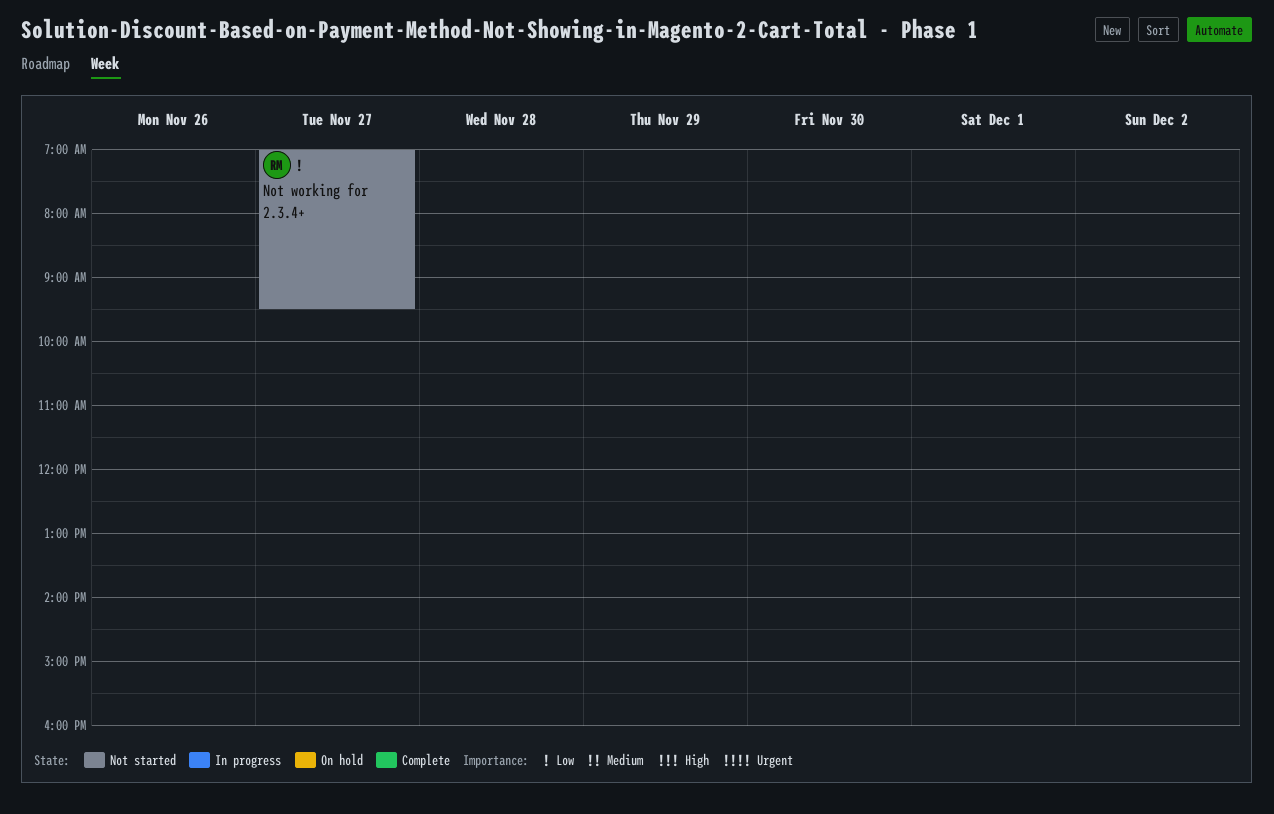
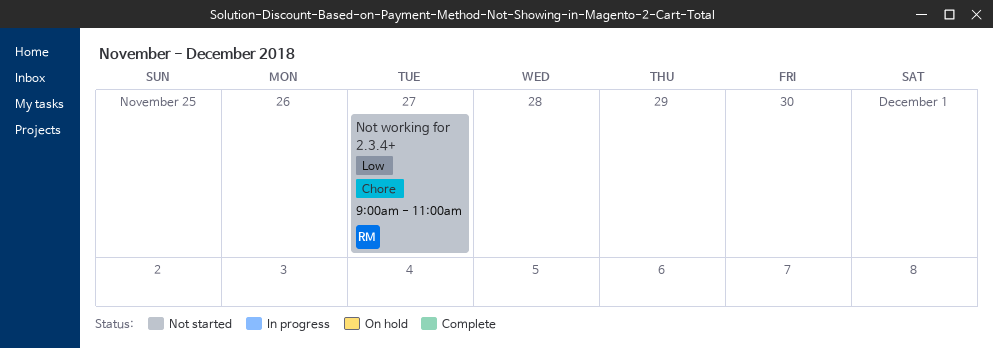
Not working for 2.3.4+, begins: 07:00 -> 09:00
Not working for 2.3.4+, ends: 09:30 -> 11:00

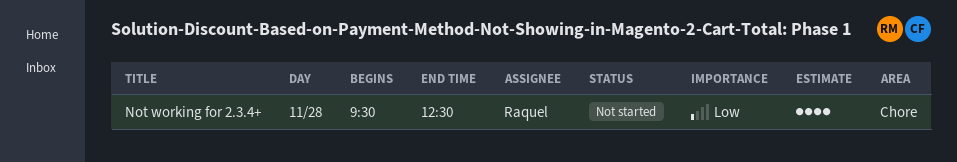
Not working for 2.3.4+, day: Nov 27 -> Nov 28
Not working for 2.3.4+, begins: 09:00 -> 09:30
Not working for 2.3.4+, ends: 11:00 -> 12:30

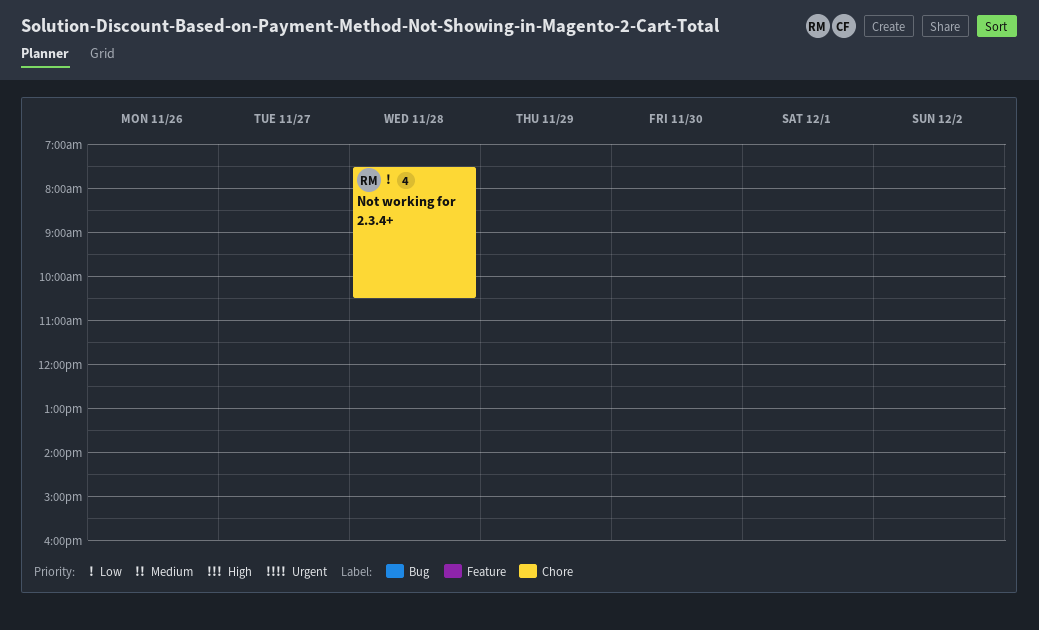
Not working for 2.3.4+, begins: 09:30 -> 07:30
Not working for 2.3.4+, ends: 12:30 -> 10:30

